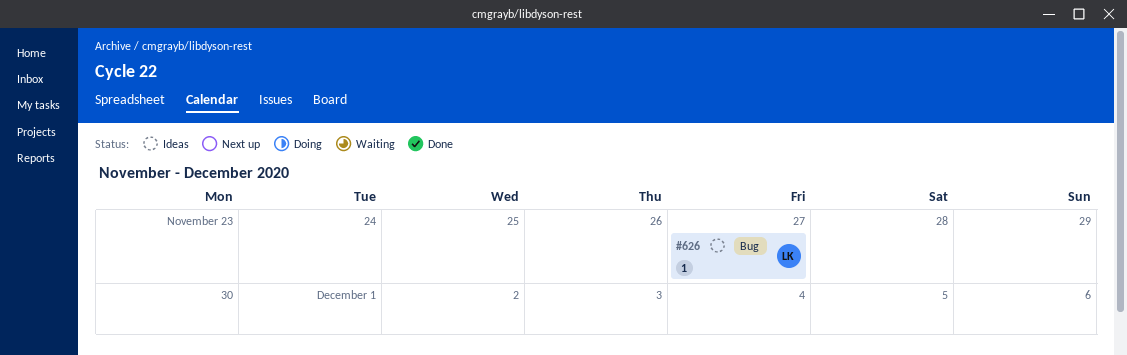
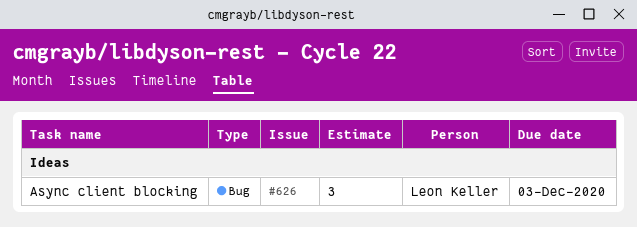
#626, estimate: 1 -> 3
#626, due: Nov 27 -> Dec 3

